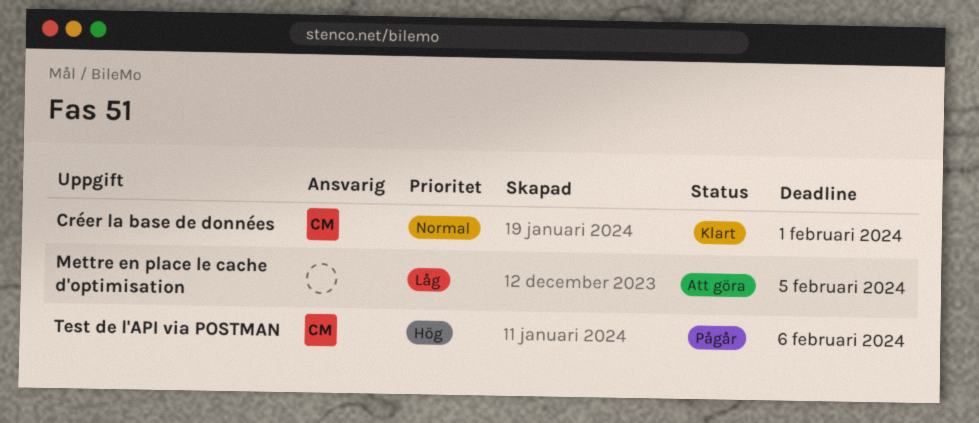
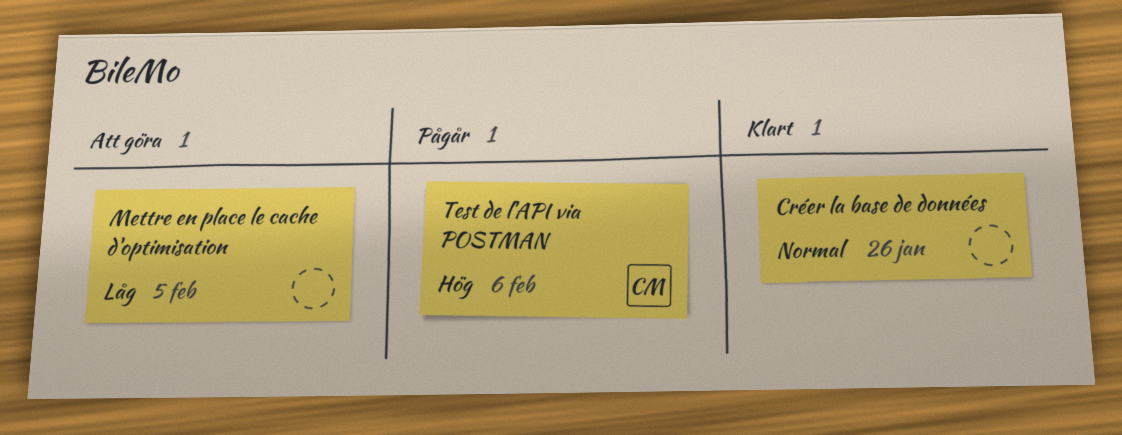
Créer la base de données, owner: CM -> none
Créer la base de données, due: Feb 1 -> Jan 26

